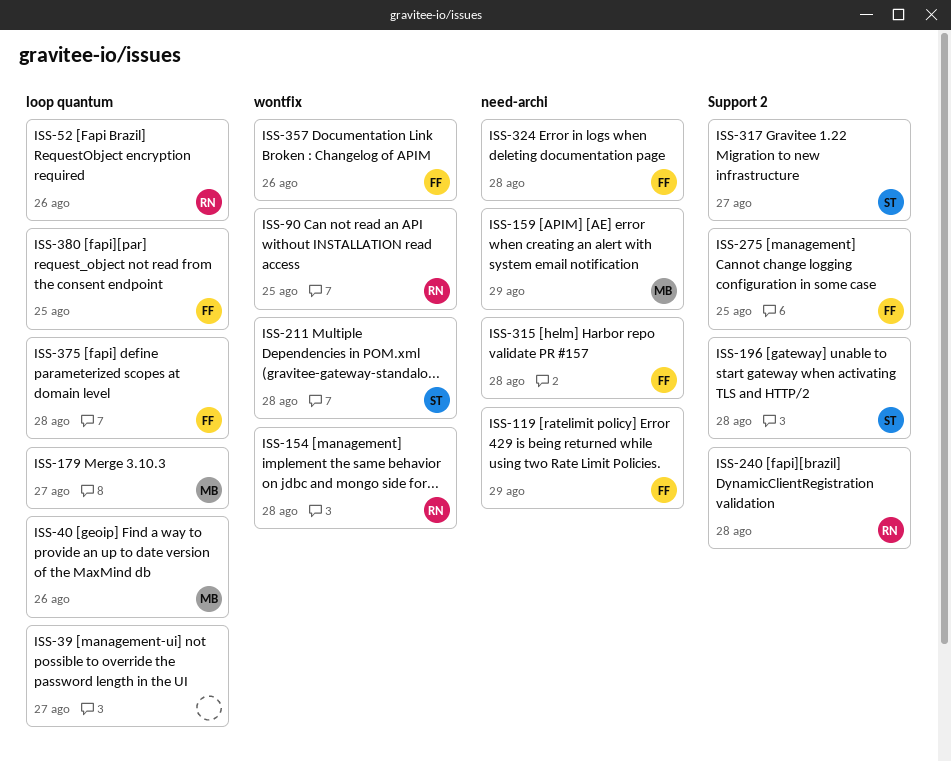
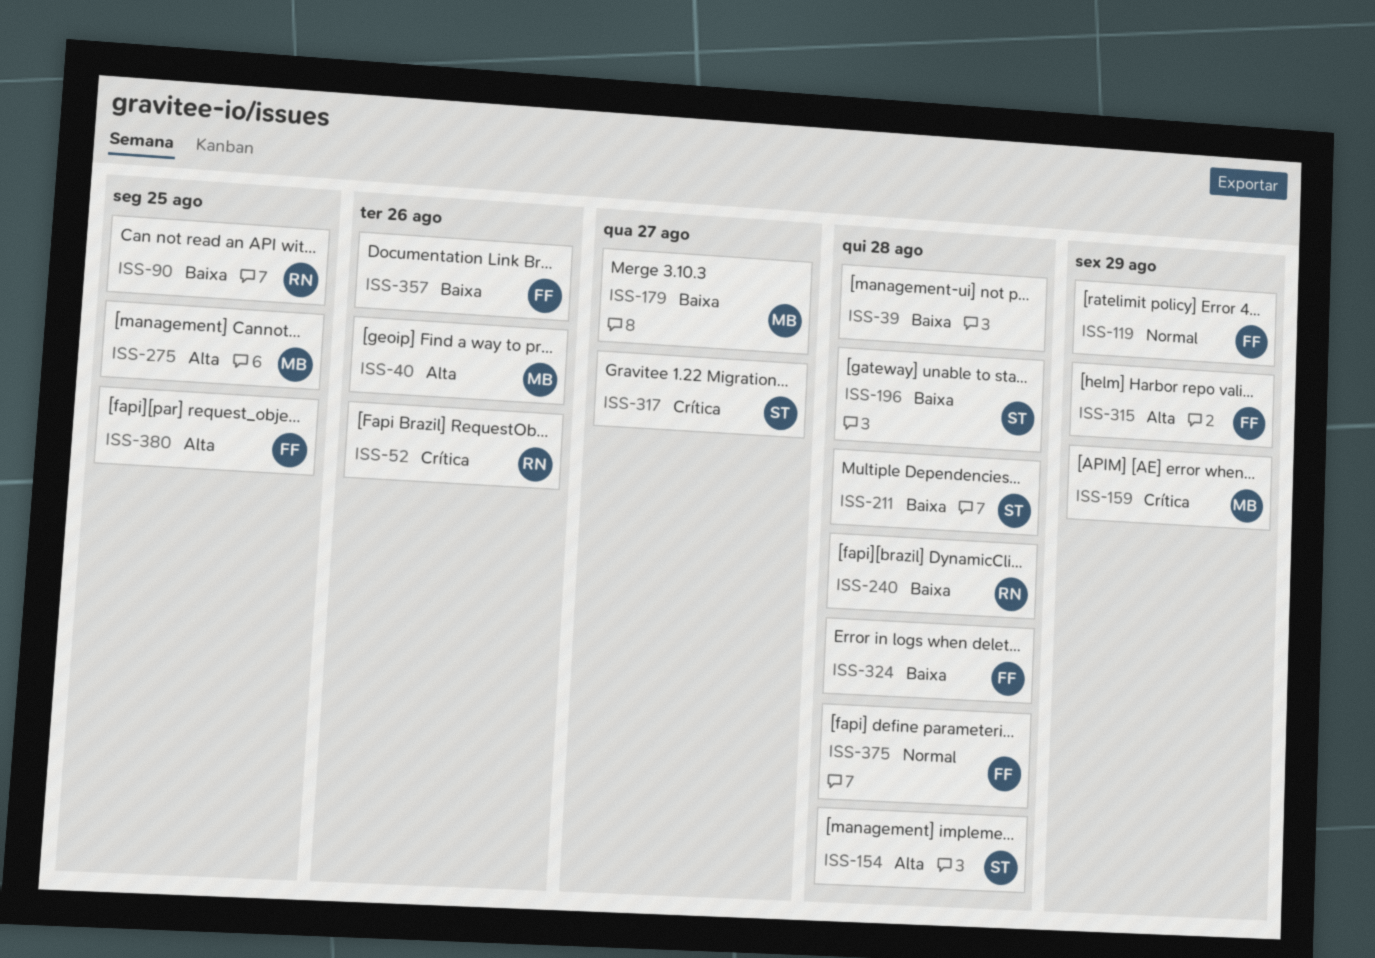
ISS-39, due: Aug 27 -> Aug 28
ISS-154, owner: RN -> ST
ISS-275, owner: FF -> MB
ISS-315, due: Aug 28 -> Aug 29

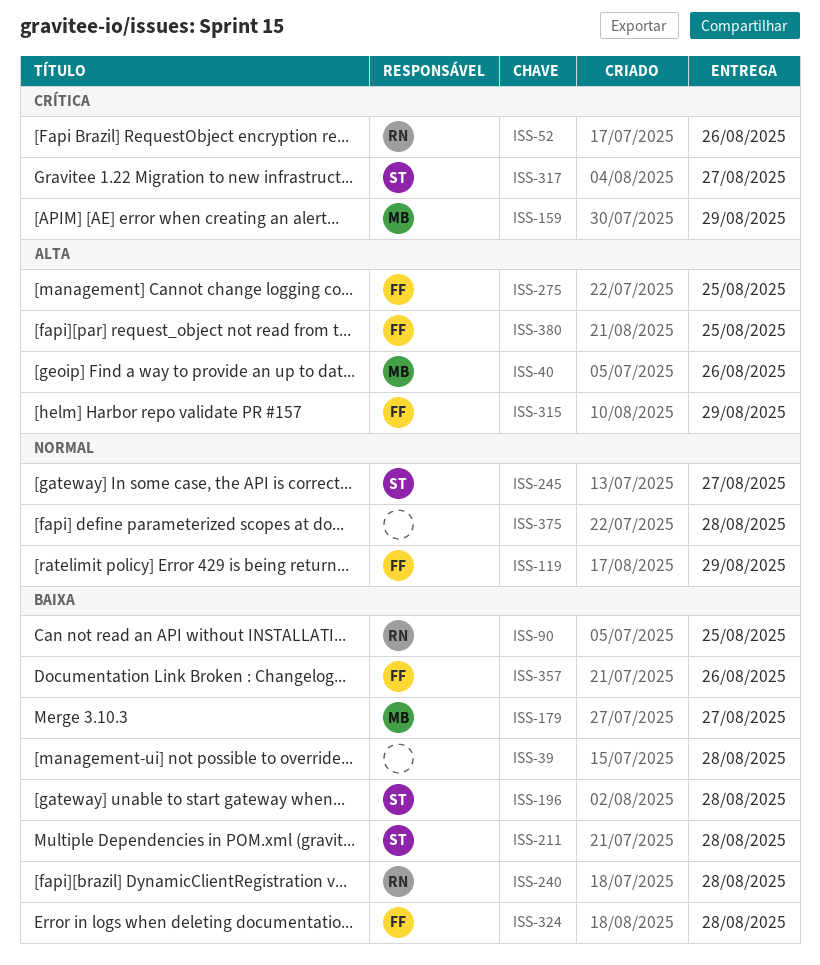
ISS-154: present -> none
ISS-245: none -> present
ISS-275, owner: MB -> FF
ISS-375, owner: FF -> none

